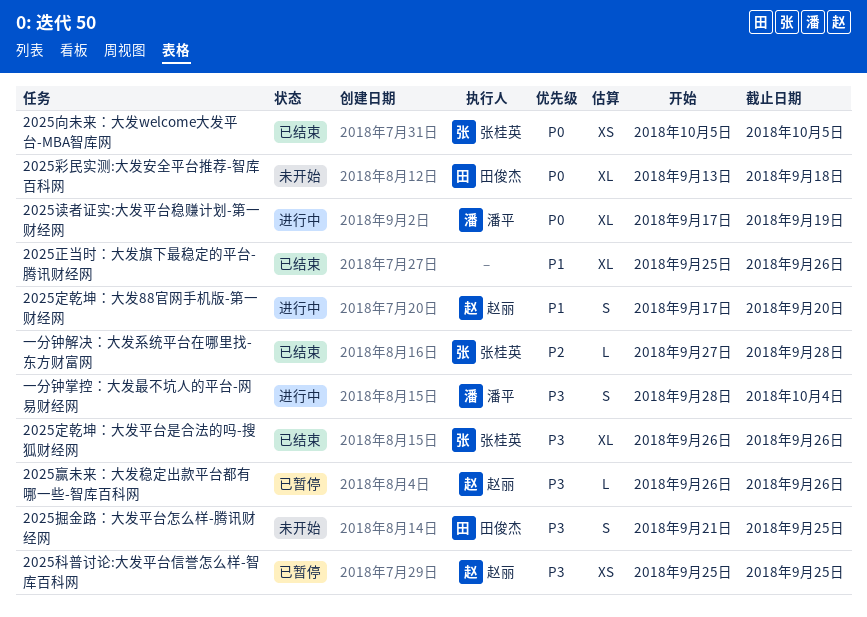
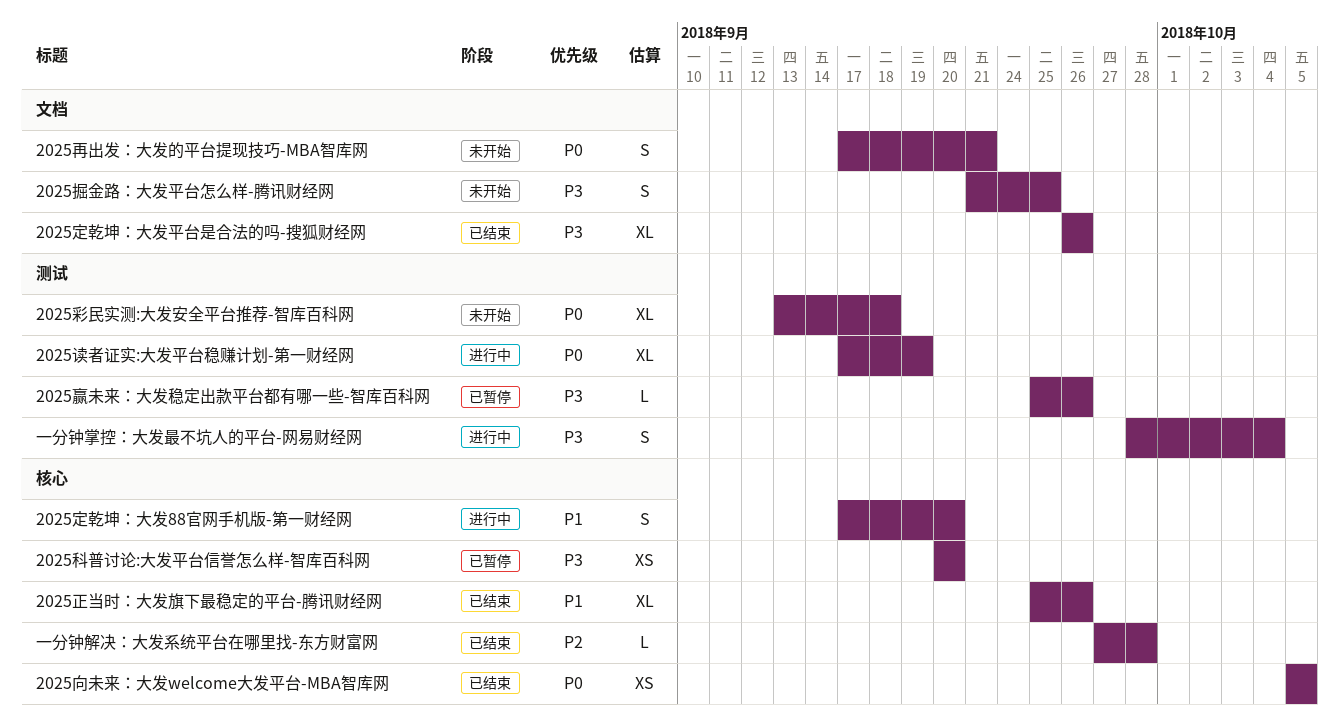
2025再出发：大发的平台提现技巧-MBA智库网: none -> present
2025科普讨论:大发平台信誉怎么样-智库百科网, start: Sep 25 -> Sep 20
2025科普讨论:大发平台信誉怎么样-智库百科网, due: Sep 25 -> Sep 20
2025赢未来：大发稳定出款平台都有哪一些-智库百科网, start: Sep 26 -> Sep 25

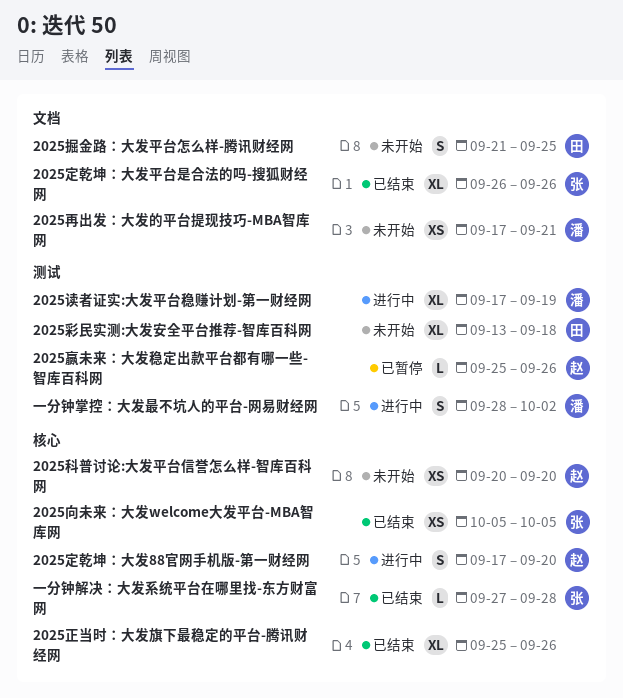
2025再出发：大发的平台提现技巧-MBA智库网, estimate: S -> XS
2025科普讨论:大发平台信誉怎么样-智库百科网, status: 已暂停 -> 未开始
一分钟掌控：大发最不坑人的平台-网易财经网, due: Oct 4 -> Oct 2

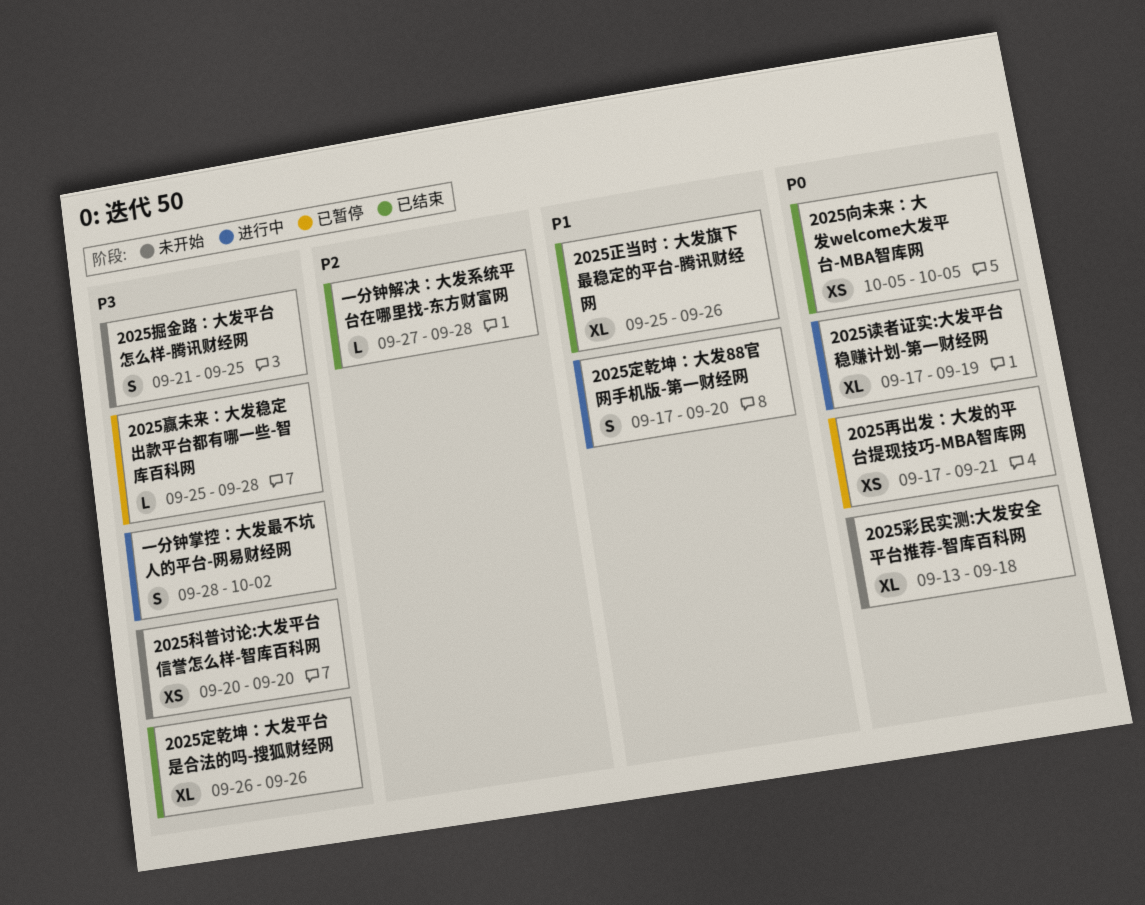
2025再出发：大发的平台提现技巧-MBA智库网, status: 未开始 -> 已暂停
2025赢未来：大发稳定出款平台都有哪一些-智库百科网, due: Sep 26 -> Sep 28

